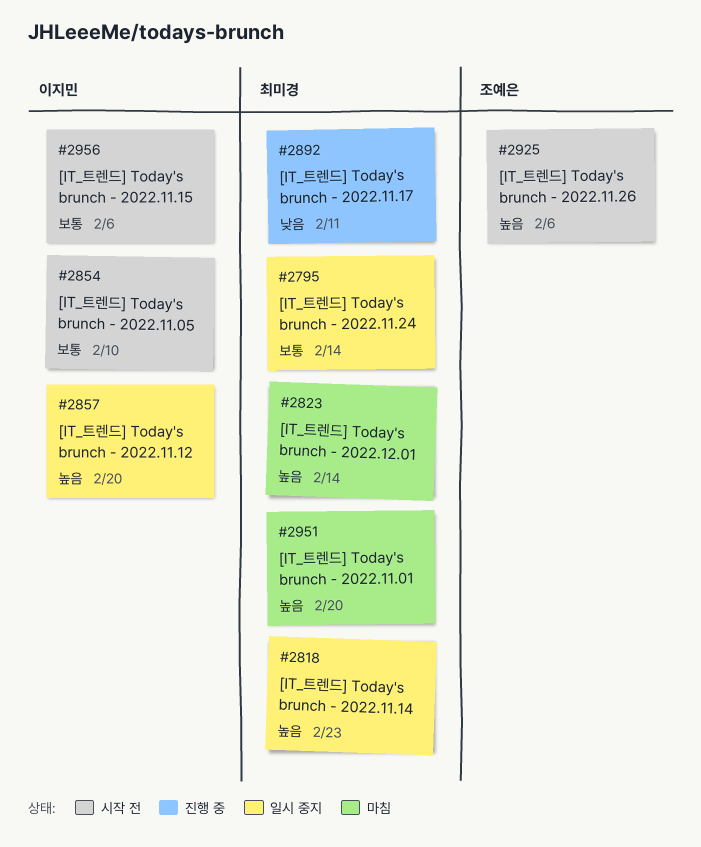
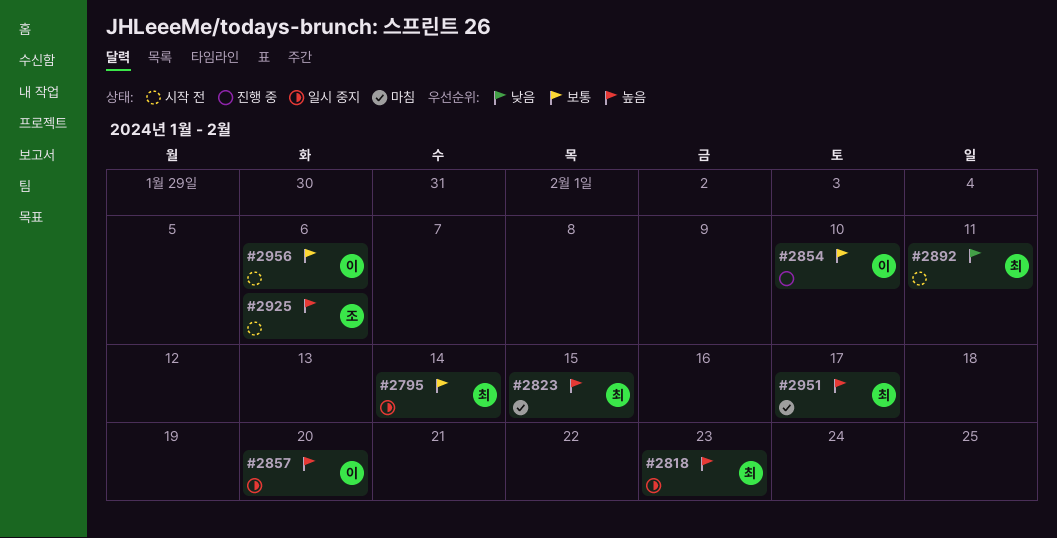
#2823, due: Feb 14 -> Feb 15
#2854, status: 시작 전 -> 진행 중
#2892, status: 진행 중 -> 시작 전
#2951, due: Feb 20 -> Feb 17

